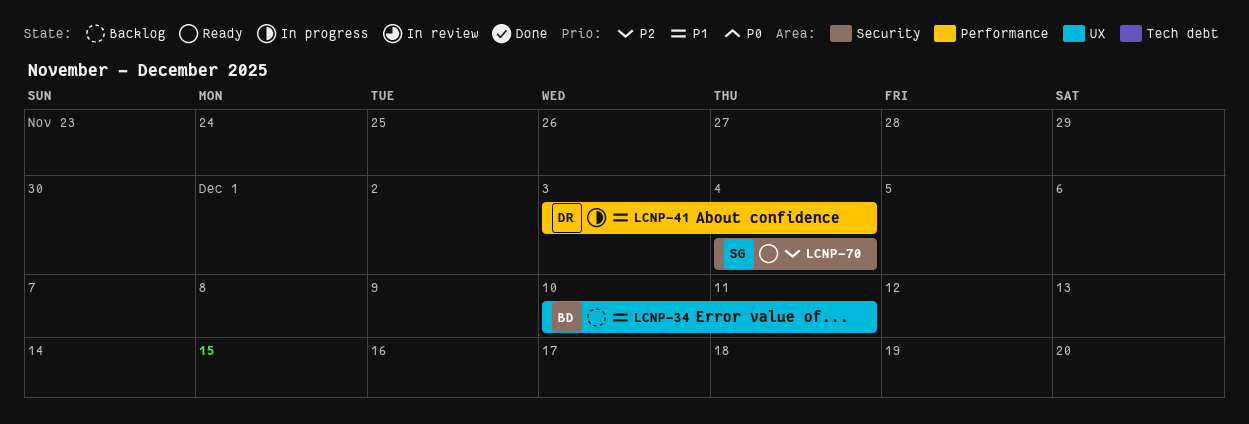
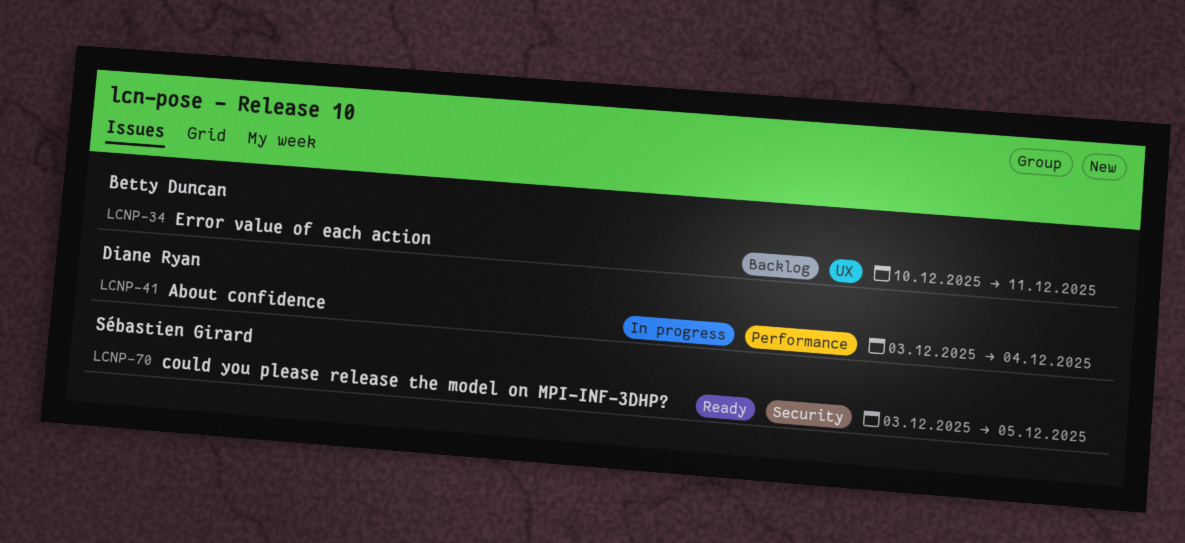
LCNP-70, start: Dec 4 -> Dec 3
LCNP-70, due: Dec 4 -> Dec 5

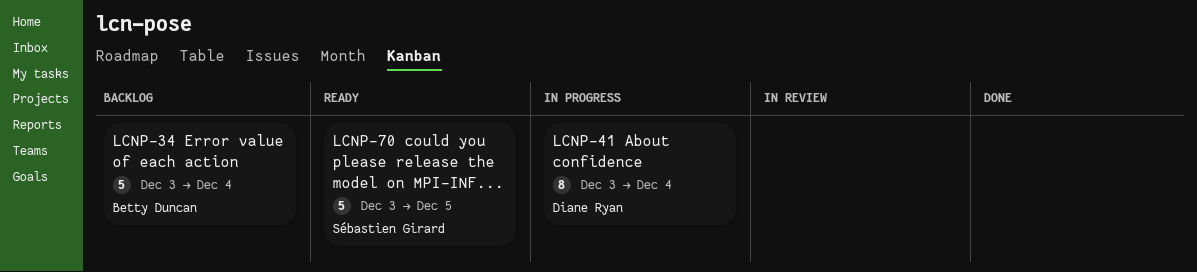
LCNP-34, start: Dec 10 -> Dec 3
LCNP-34, due: Dec 11 -> Dec 4

